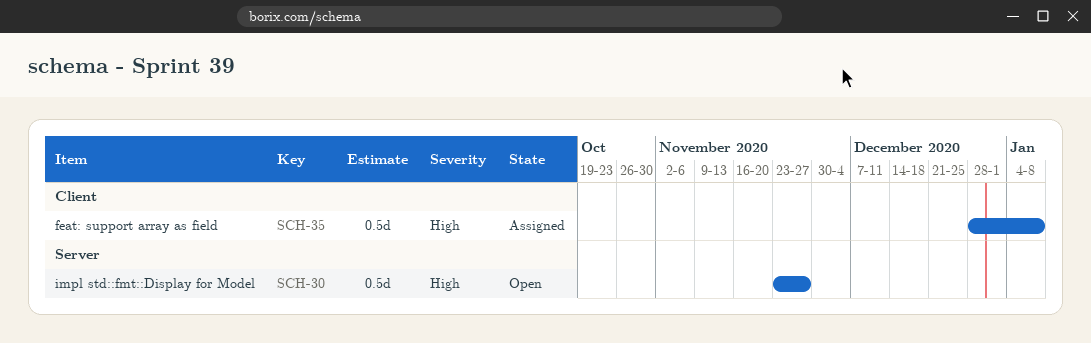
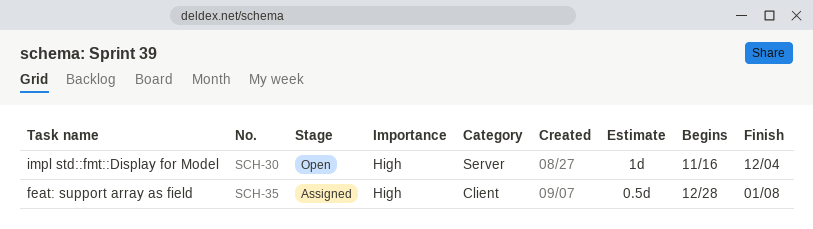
SCH-30, estimate: 0.5d -> 1d
SCH-30, start: Nov 23 -> Nov 16
SCH-30, due: Nov 27 -> Dec 4

